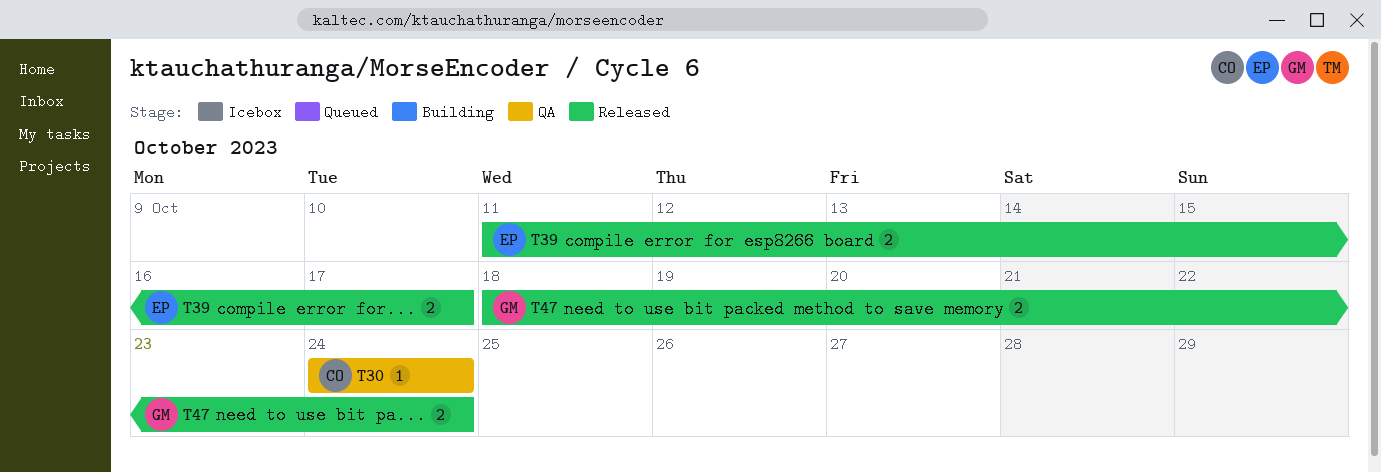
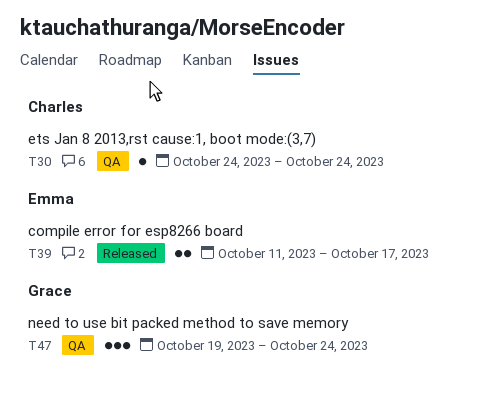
T47, status: Released -> QA
T47, estimate: 2 -> 3
T47, start: Oct 18 -> Oct 19

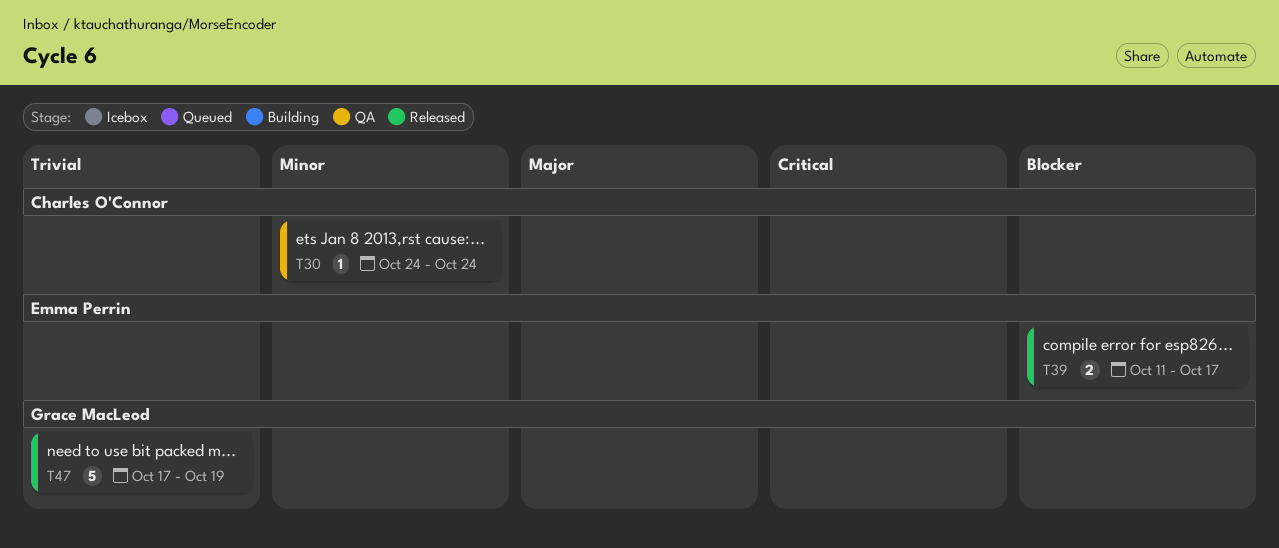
T47, status: QA -> Released
T47, estimate: 3 -> 5
T47, start: Oct 19 -> Oct 17
T47, due: Oct 24 -> Oct 19

